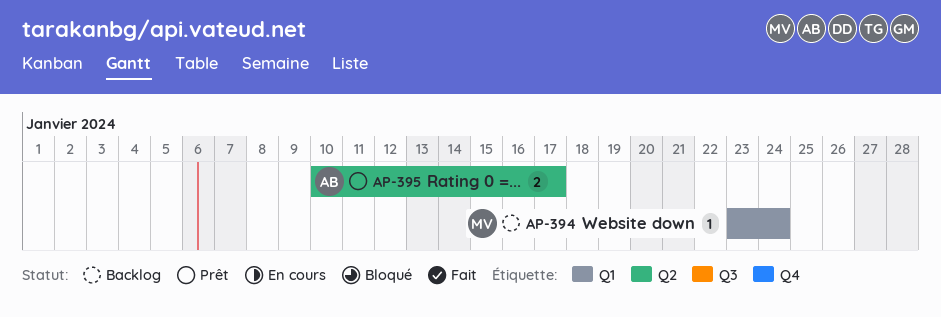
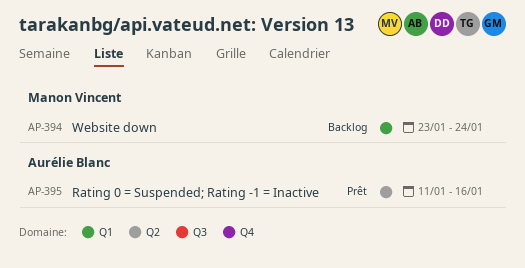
AP-395, start: Jan 10 -> Jan 11
AP-395, due: Jan 17 -> Jan 16

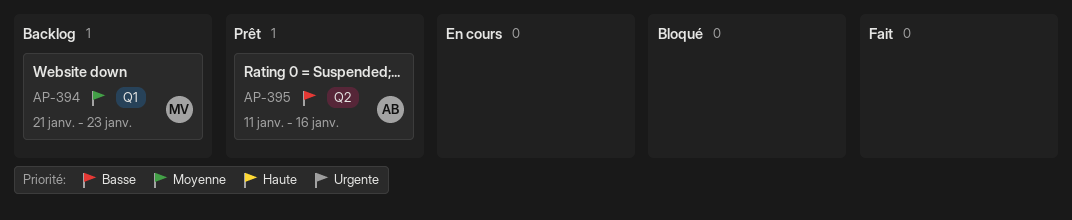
AP-394, start: Jan 23 -> Jan 21
AP-394, due: Jan 24 -> Jan 23

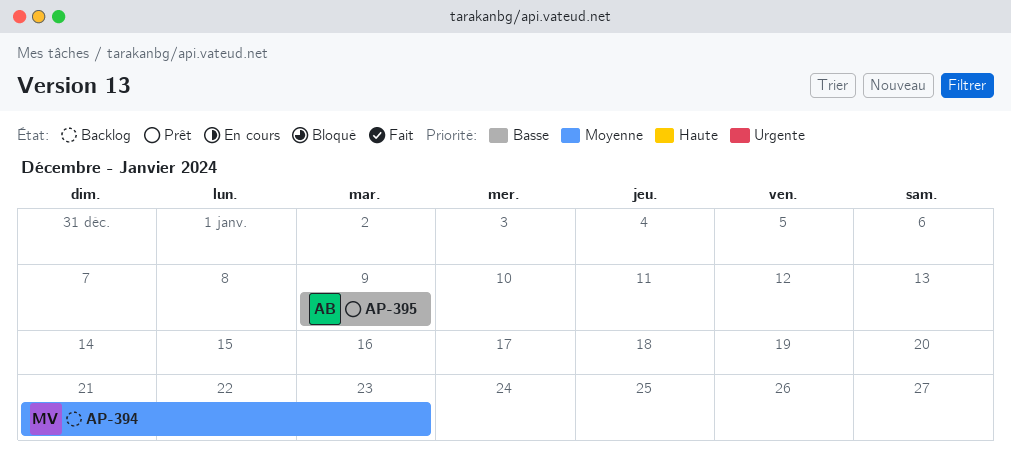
AP-395, start: Jan 11 -> Jan 9
AP-395, due: Jan 16 -> Jan 9

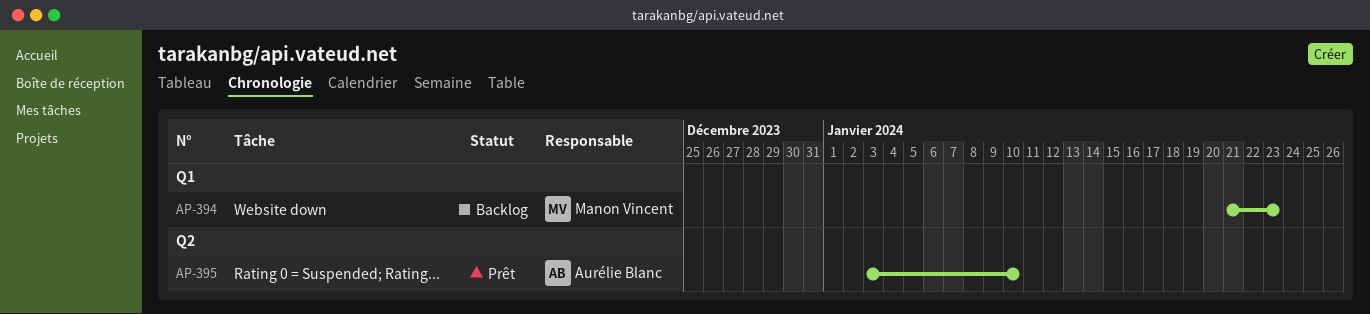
AP-395, start: Jan 9 -> Jan 3
AP-395, due: Jan 9 -> Jan 10

